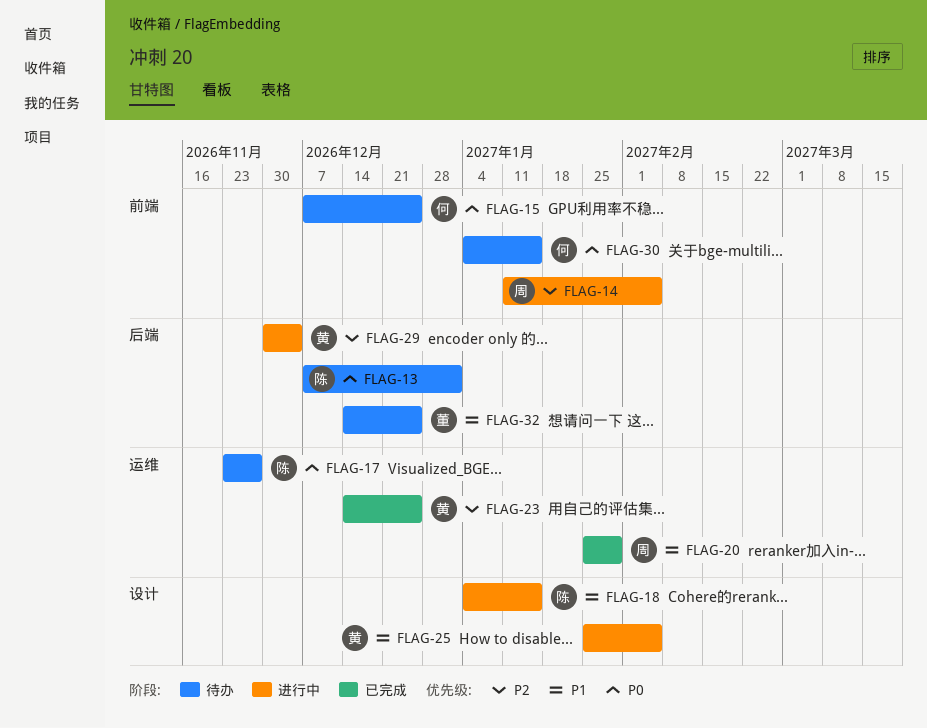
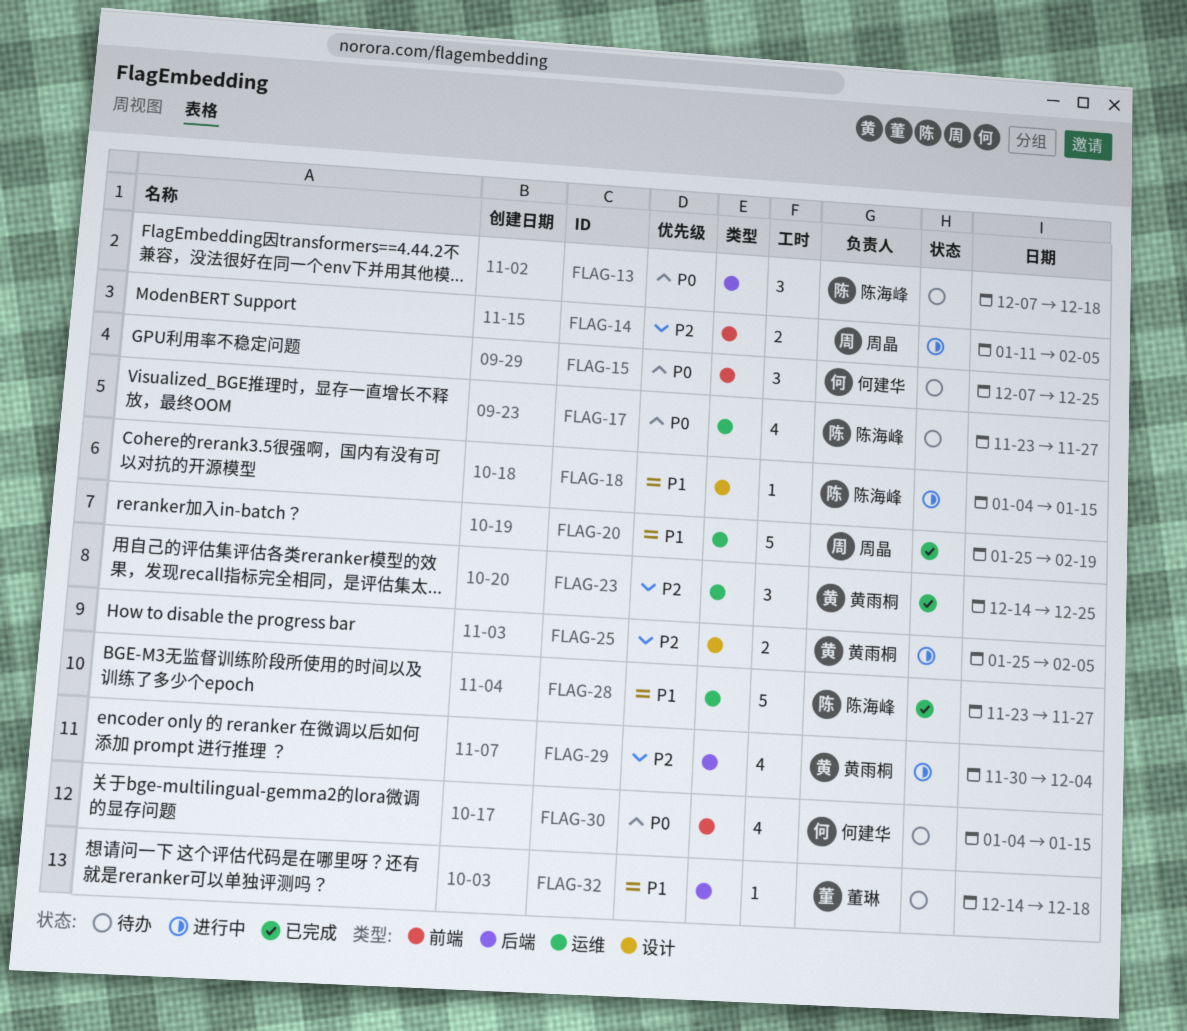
FLAG-13, due: Jan 1 -> Dec 18
FLAG-20, due: Jan 29 -> Feb 19
FLAG-25, priority: P1 -> P2
FLAG-28: none -> present
FLAG-32, due: Dec 25 -> Dec 18

